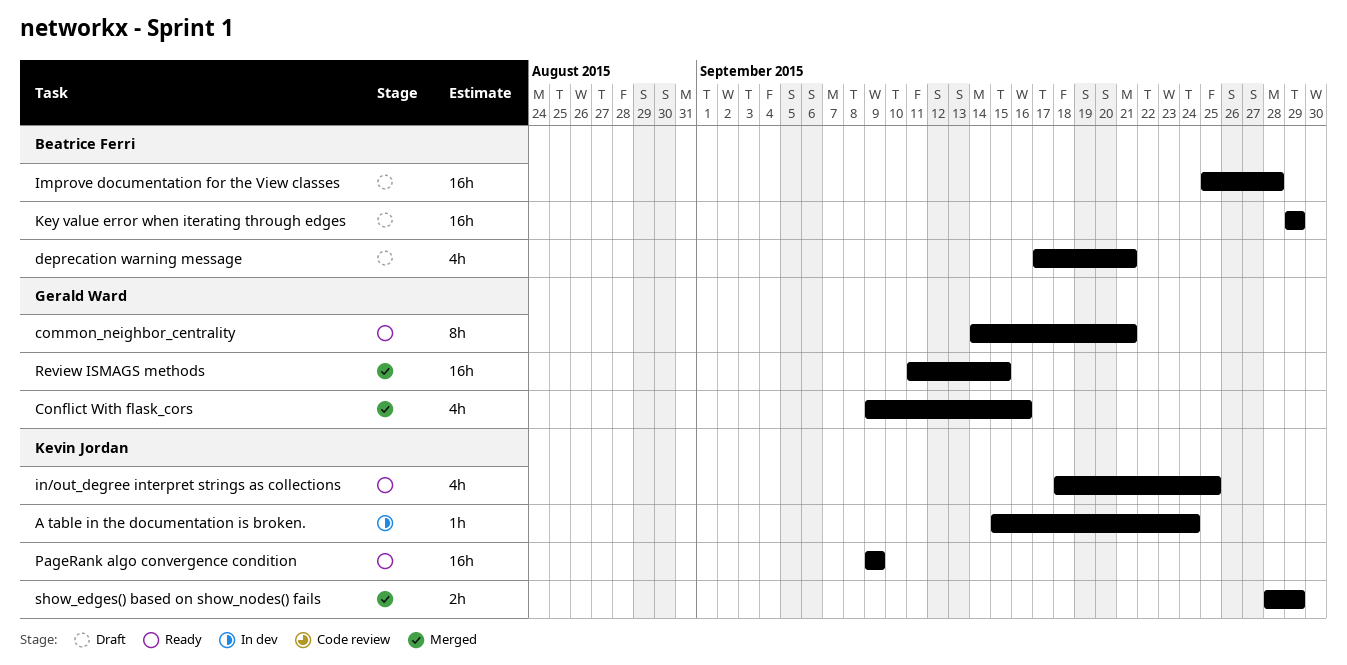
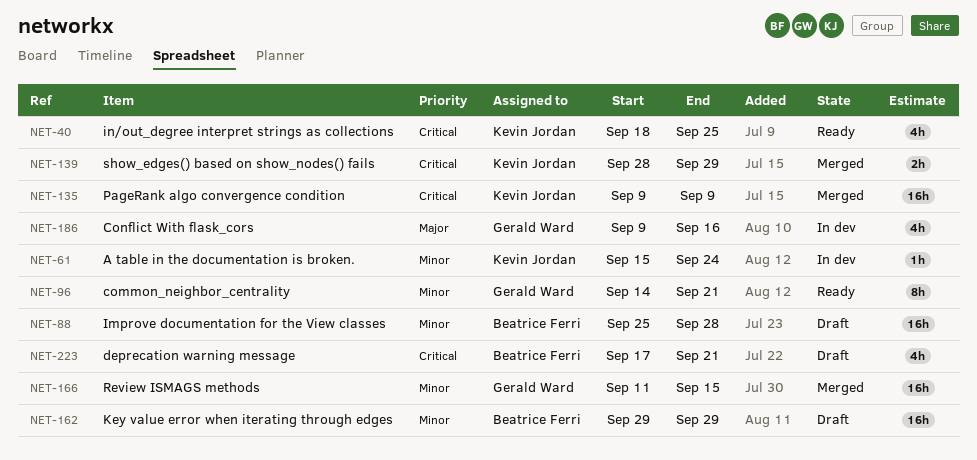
Conflict With flask_cors, status: Merged -> In dev
PageRank algo convergence condition, status: Ready -> Merged

